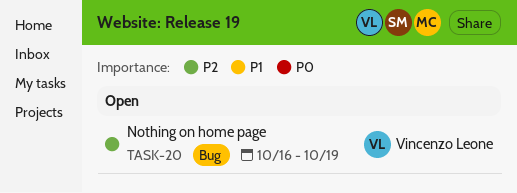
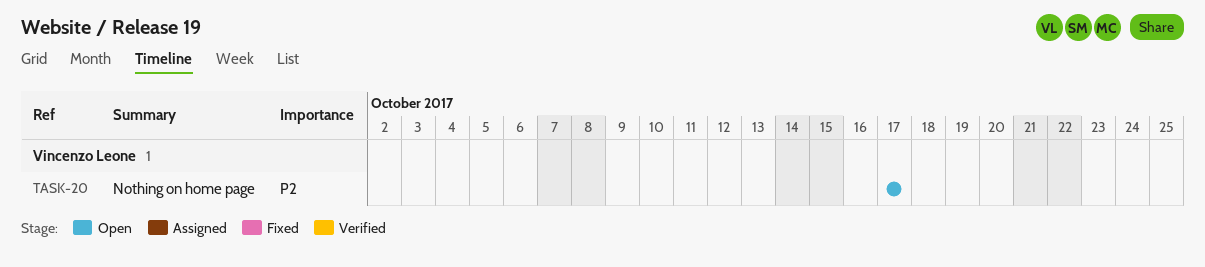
TASK-20, start: Oct 16 -> Oct 17
TASK-20, due: Oct 19 -> Oct 17

